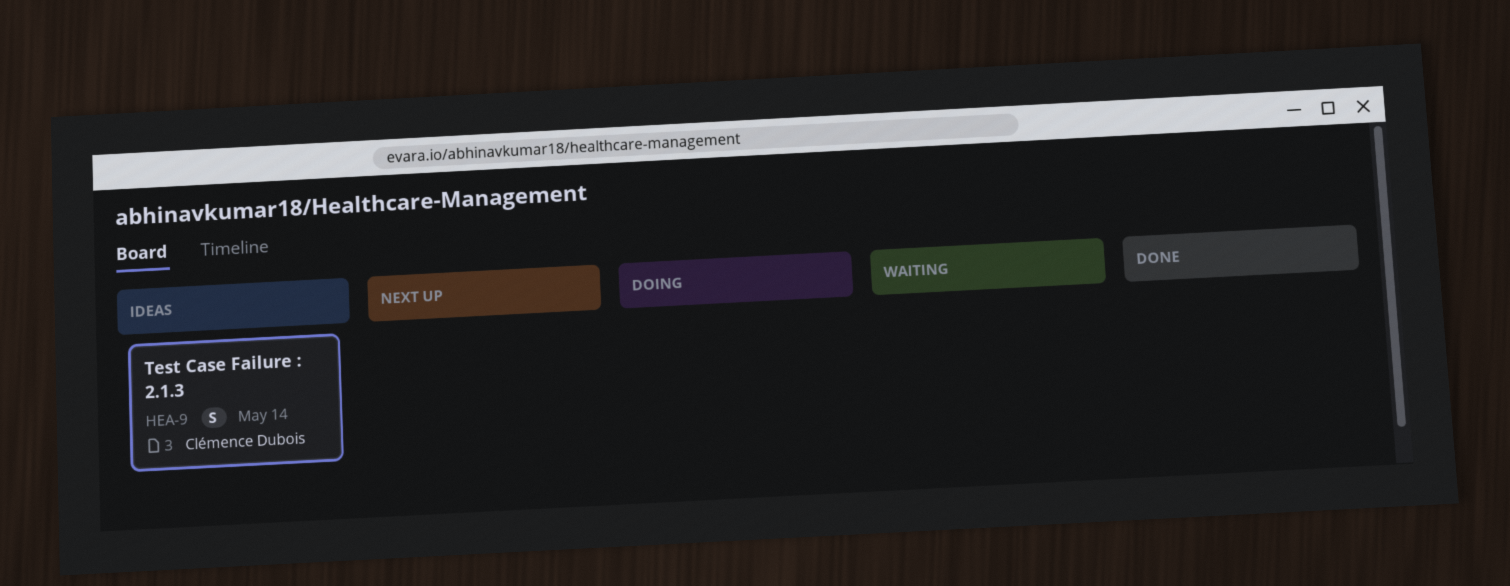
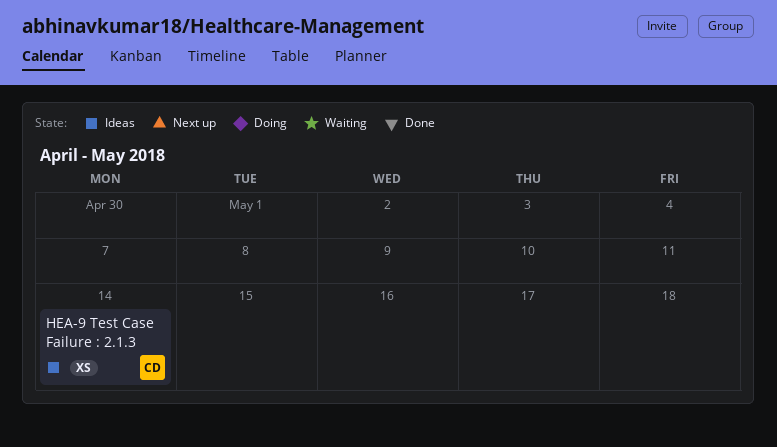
HEA-9, estimate: S -> XS

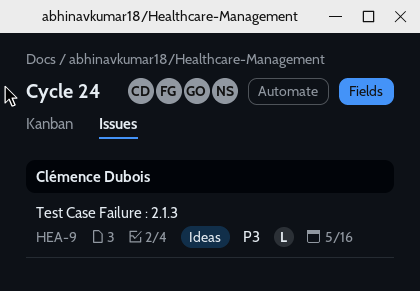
HEA-9, estimate: XS -> L
HEA-9, due: May 14 -> May 16

